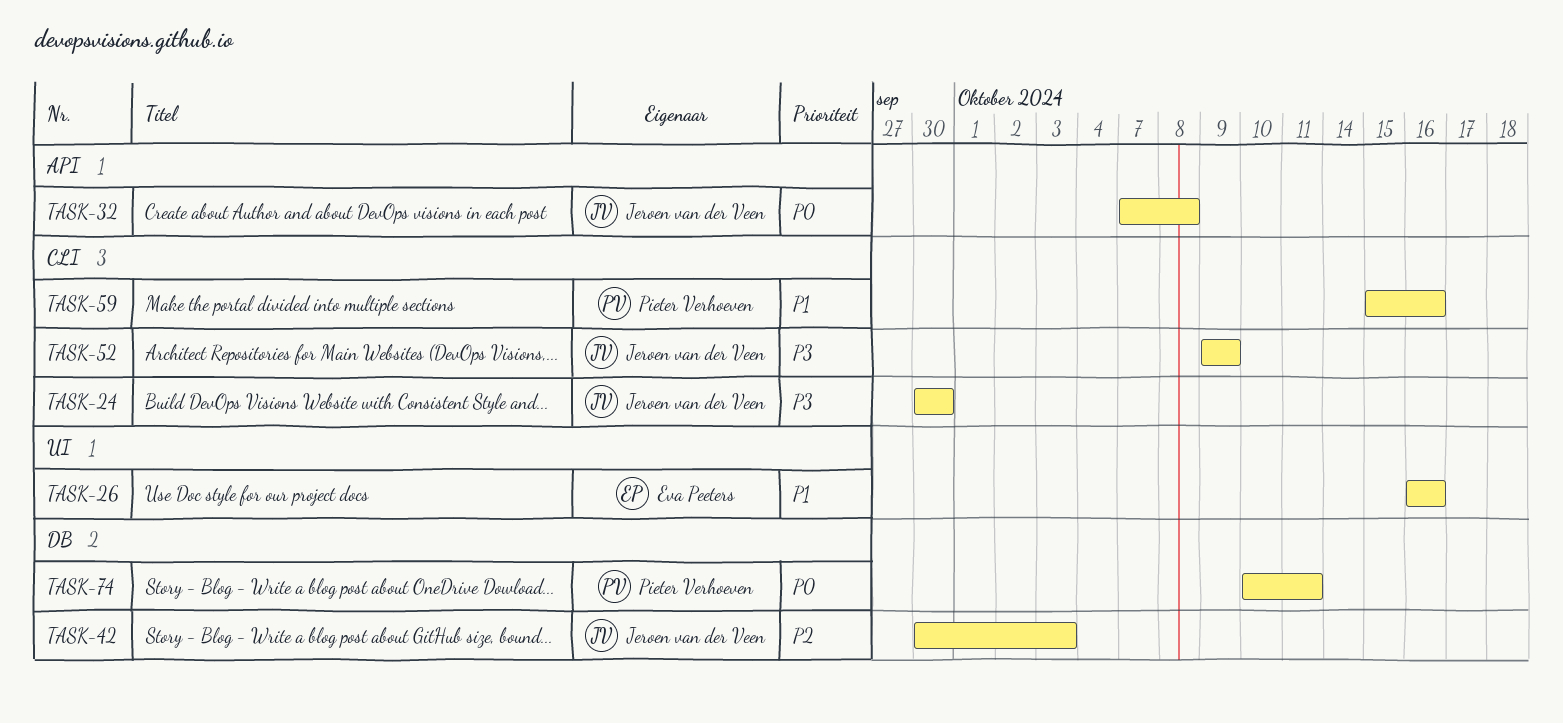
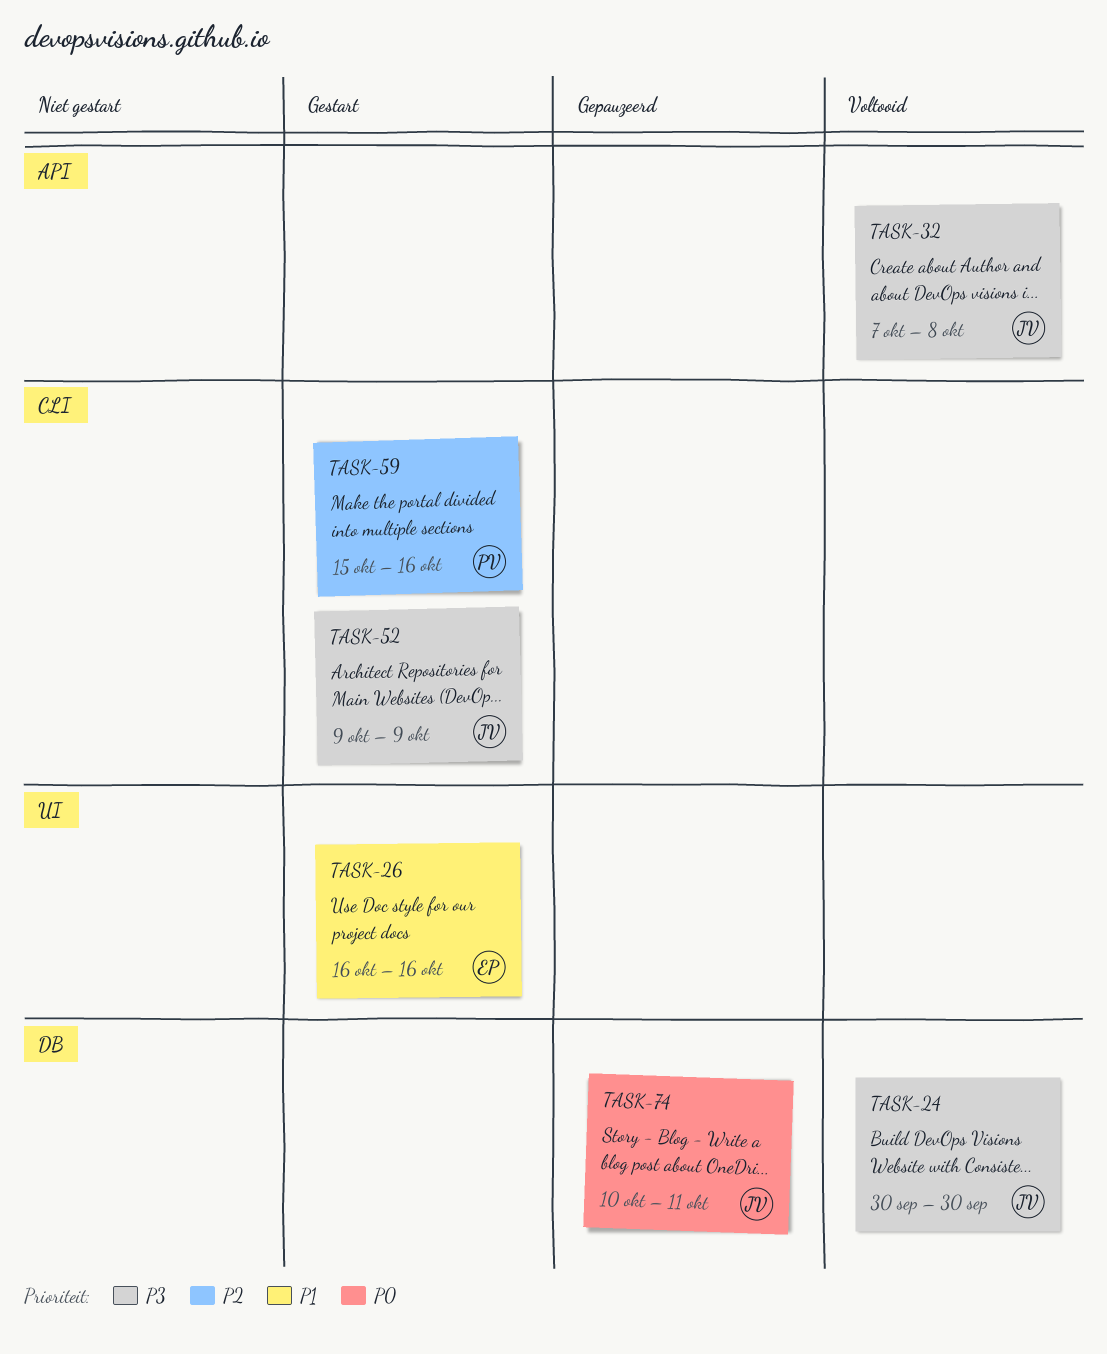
TASK-24, label: CLI -> DB
TASK-32, priority: P0 -> P3
TASK-42: present -> none
TASK-59, priority: P1 -> P2
TASK-74, owner: Pieter Verhoeven -> Jeroen van der Veen

